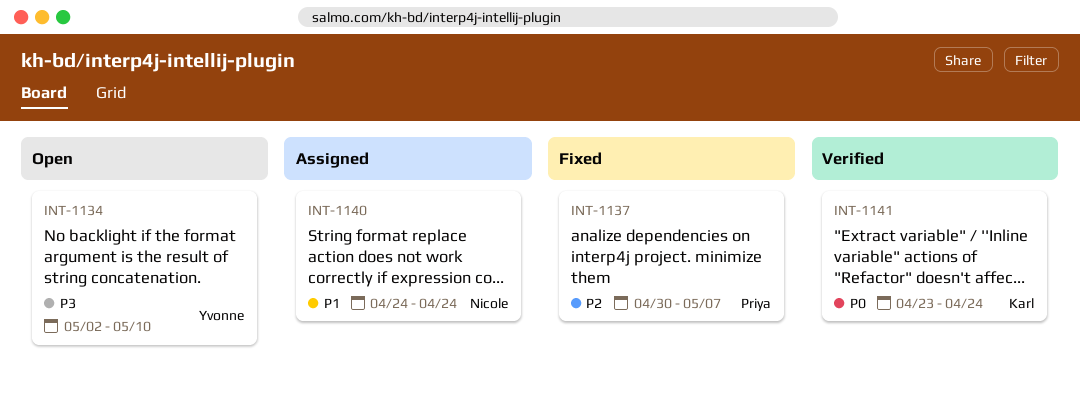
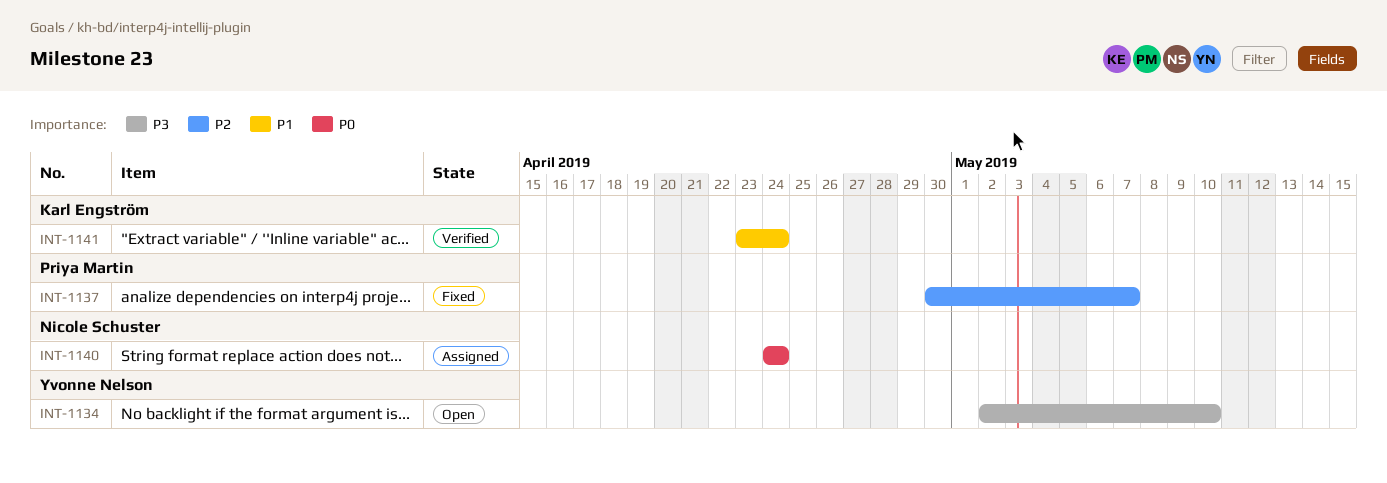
INT-1140, priority: P1 -> P0
INT-1141, priority: P0 -> P1

